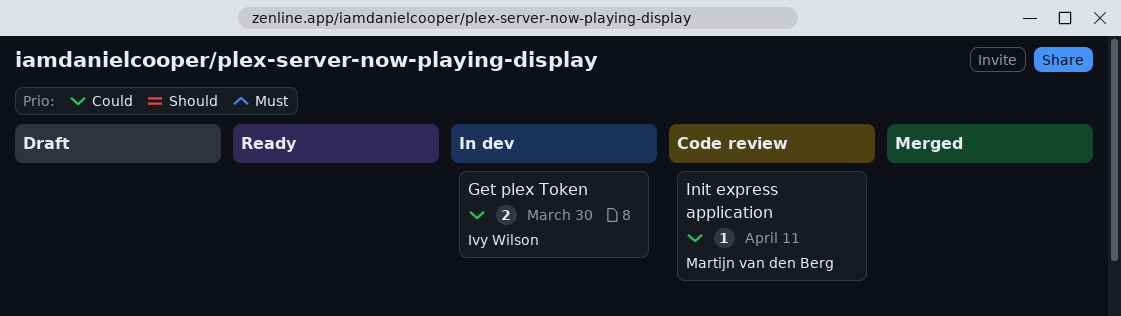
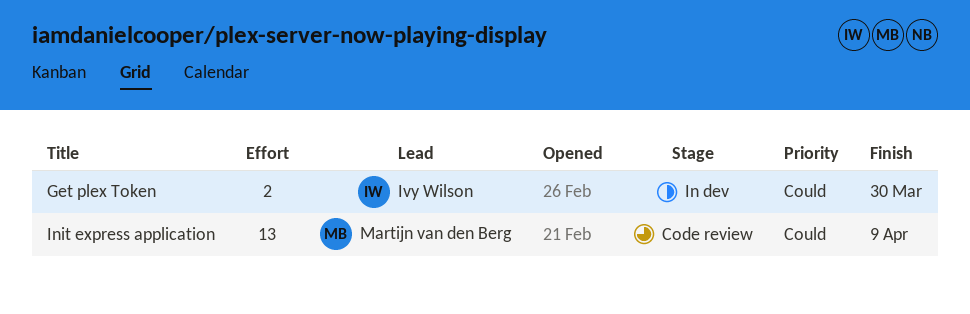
Init express application, estimate: 1 -> 13
Init express application, due: Apr 11 -> Apr 9

